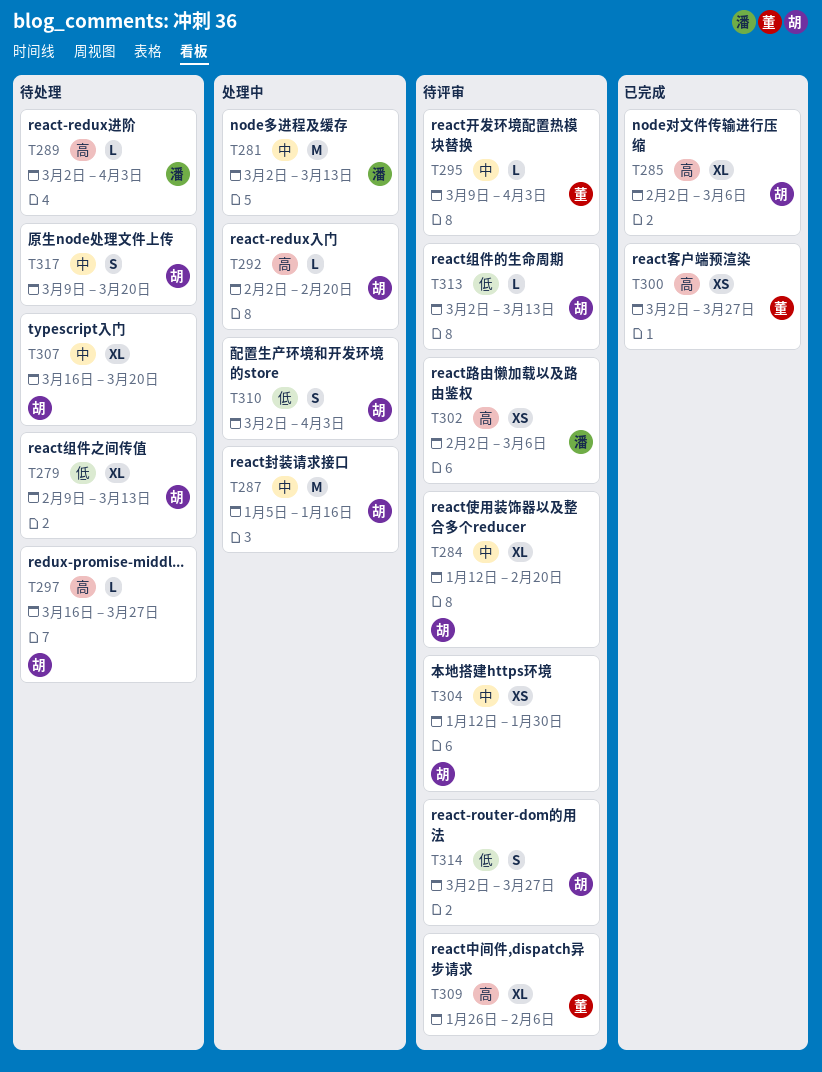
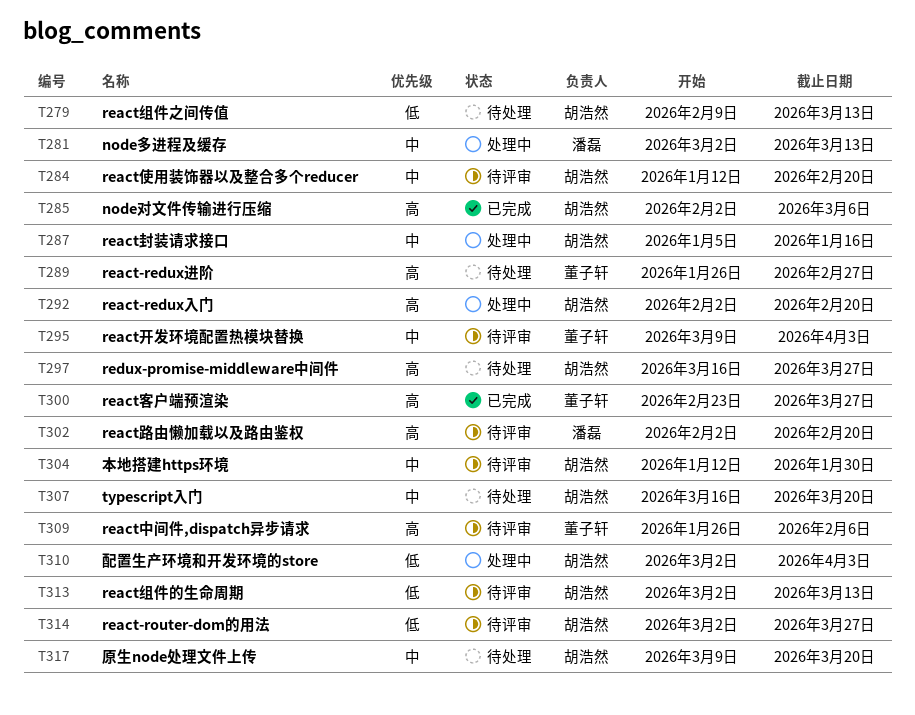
T289, owner: 潘磊 -> 董子轩
T289, start: Mar 2 -> Jan 26
T289, due: Apr 3 -> Feb 27
T300, start: Mar 2 -> Feb 23
T302, due: Mar 6 -> Feb 20

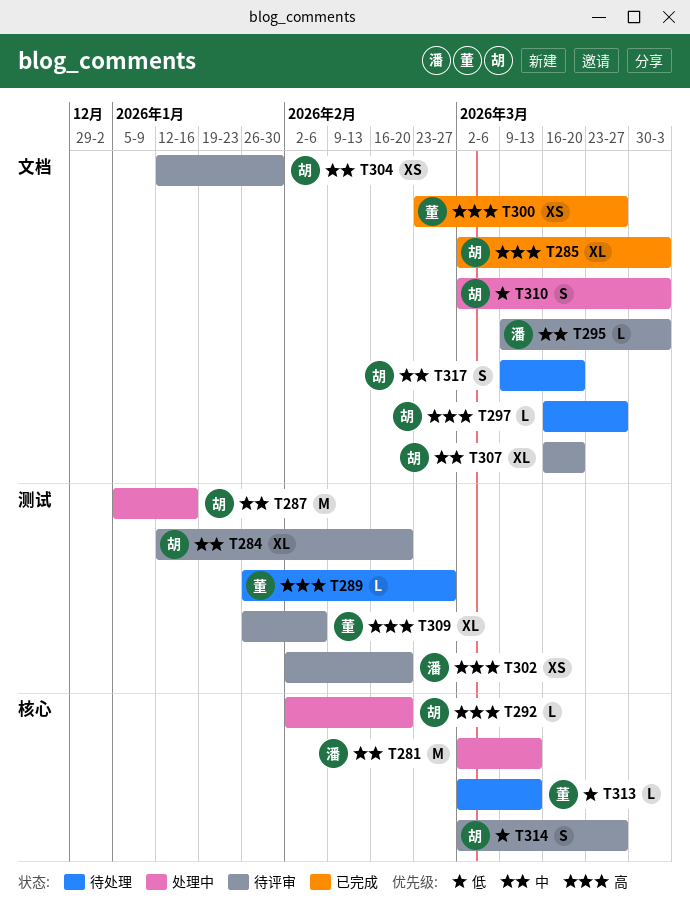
T279: present -> none
T285, start: Feb 2 -> Mar 2
T285, due: Mar 6 -> Apr 3
T295, owner: 董子轩 -> 潘磊
T307, status: 待处理 -> 待评审
T313, status: 待评审 -> 待处理
T313, owner: 胡浩然 -> 董子轩

